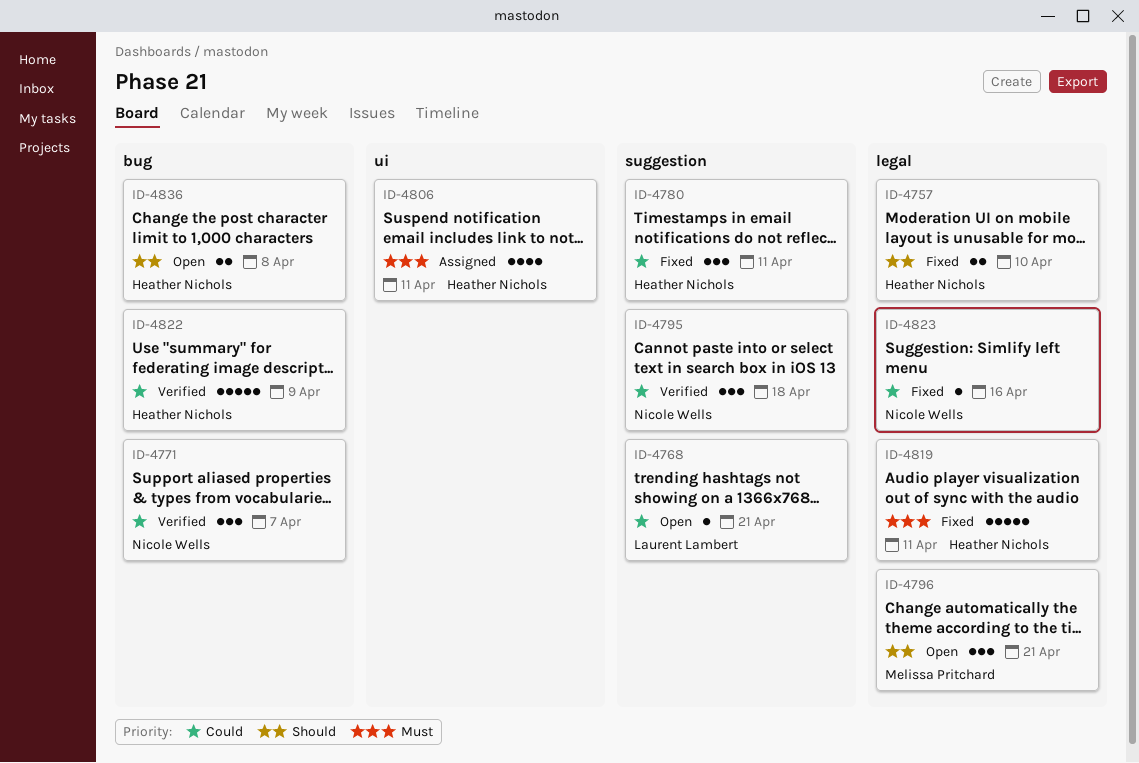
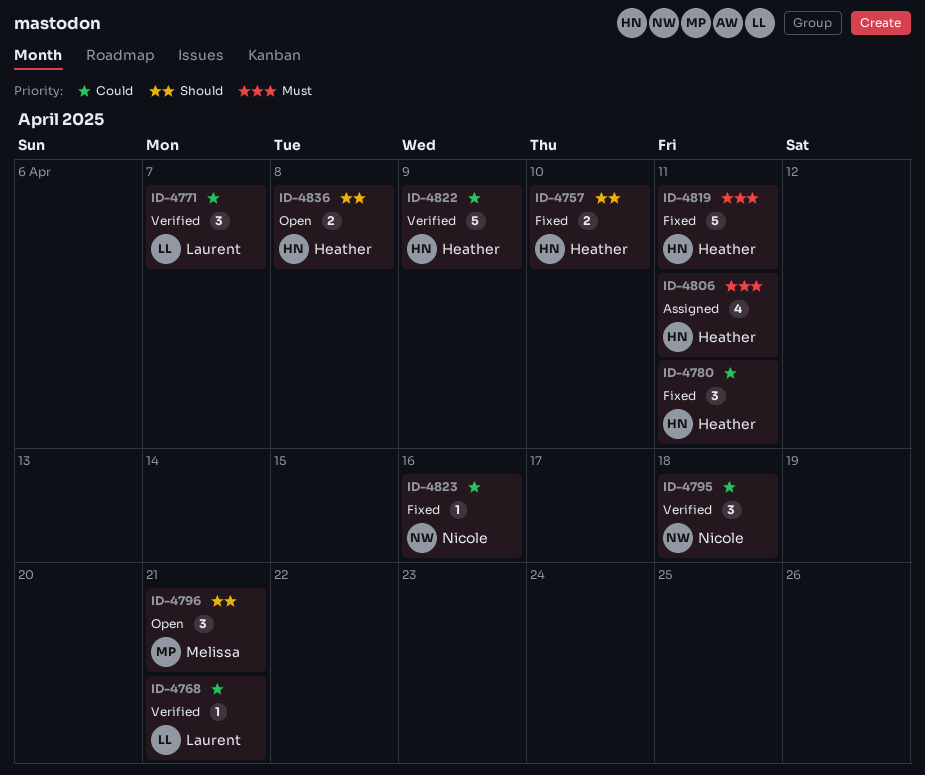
ID-4768, status: Open -> Verified
ID-4771, owner: Nicole Wells -> Laurent Lambert

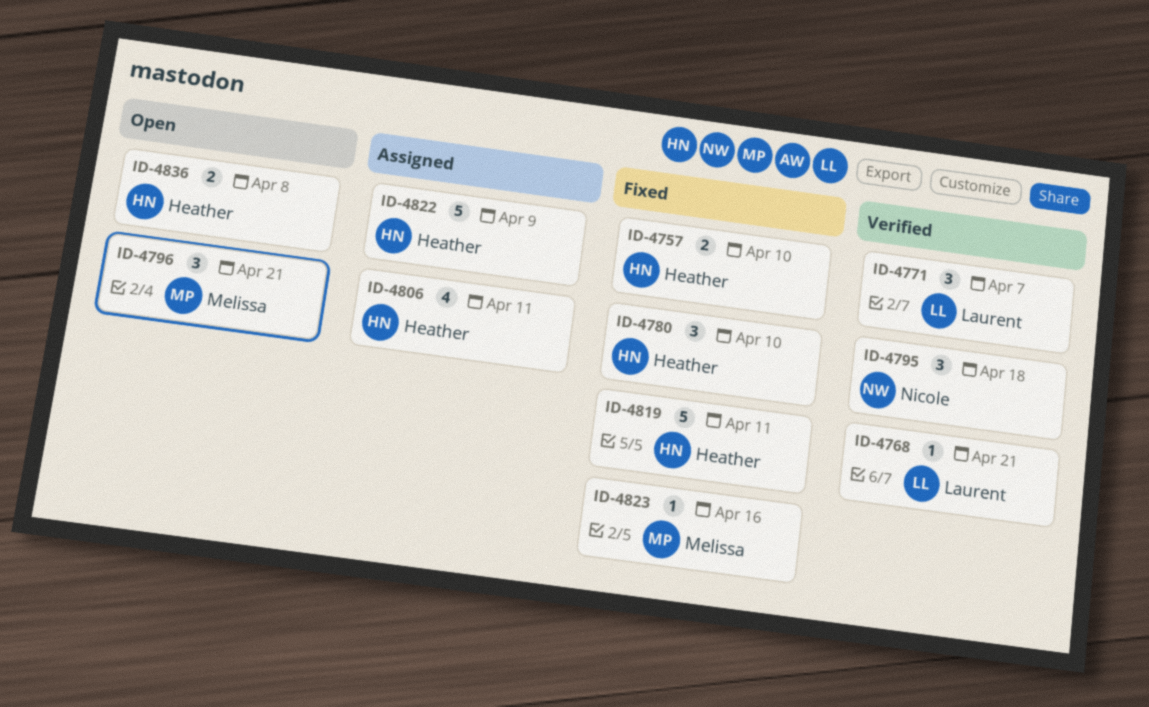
ID-4780, due: Apr 11 -> Apr 10
ID-4822, status: Verified -> Assigned
ID-4823, owner: Nicole -> Melissa

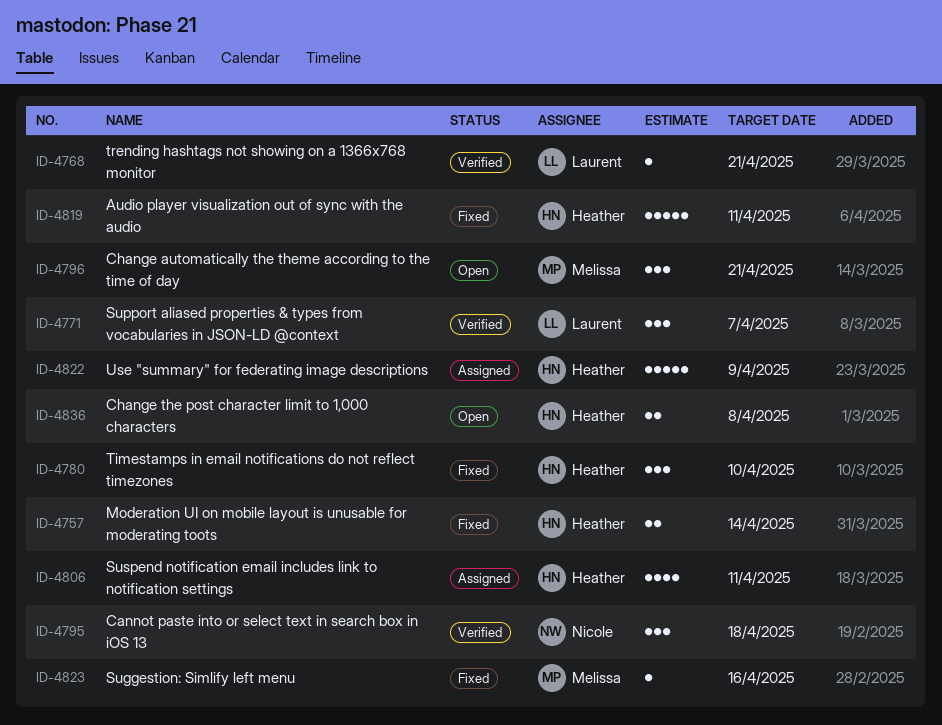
ID-4757, due: Apr 10 -> Apr 14

